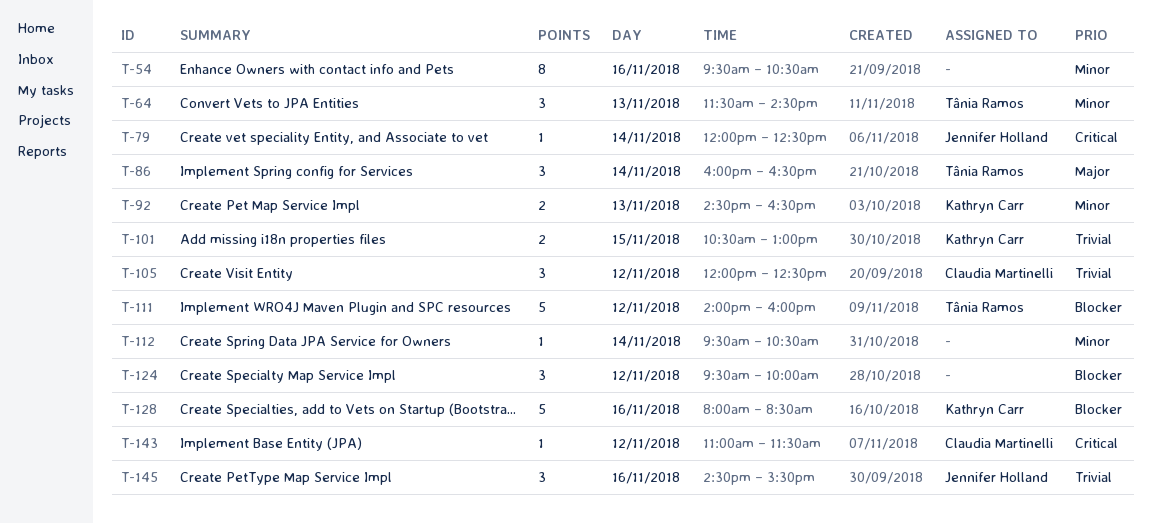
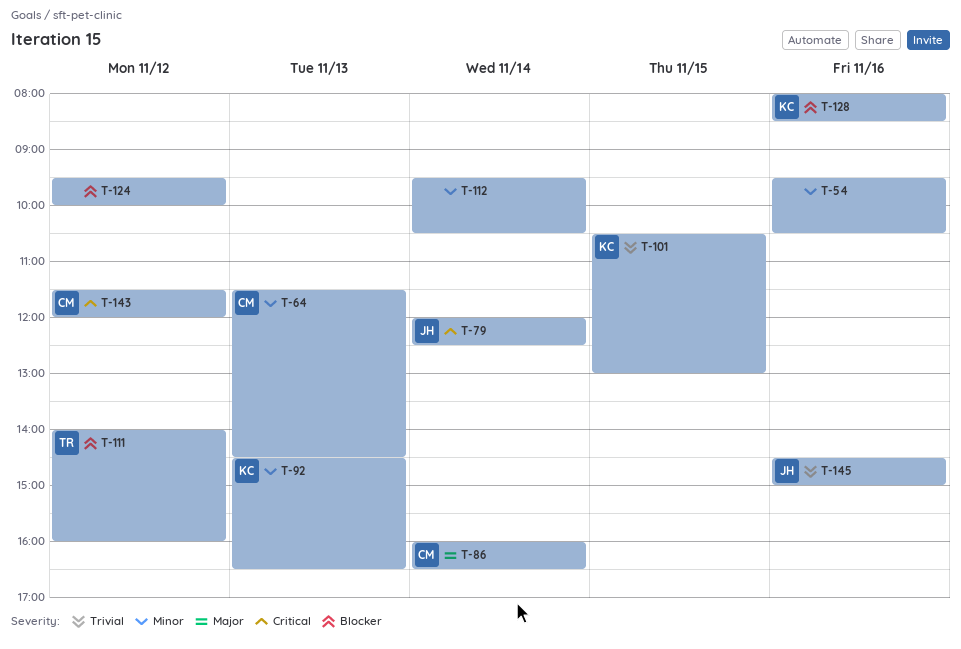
T-64, owner: Tânia Ramos -> Claudia Martinelli
T-86, owner: Tânia Ramos -> Claudia Martinelli
T-105: present -> none
T-143, begins: 11:00 -> 11:30
T-143, ends: 11:30 -> 12:00
T-145, ends: 15:30 -> 15:00

